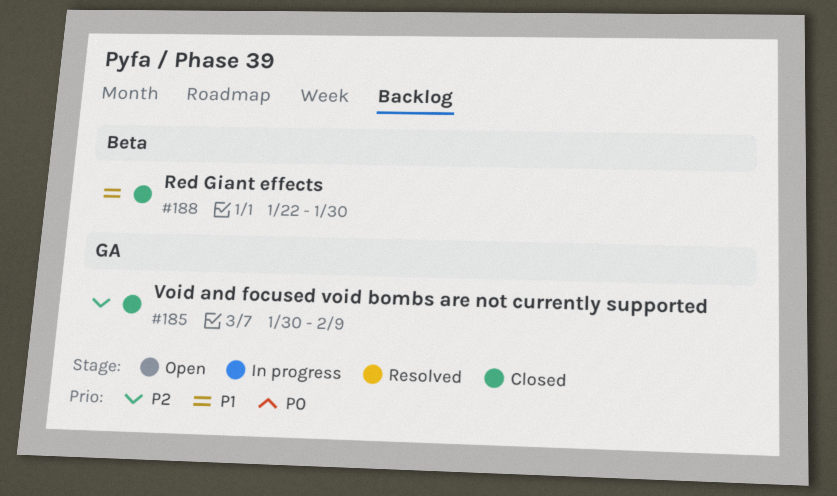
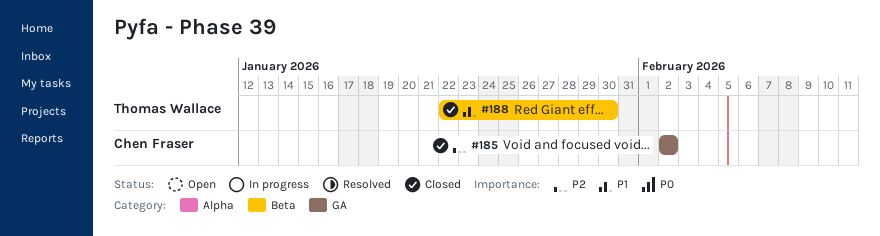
#185, start: Jan 30 -> Feb 2
#185, due: Feb 9 -> Feb 2

